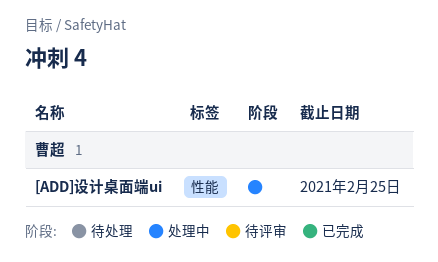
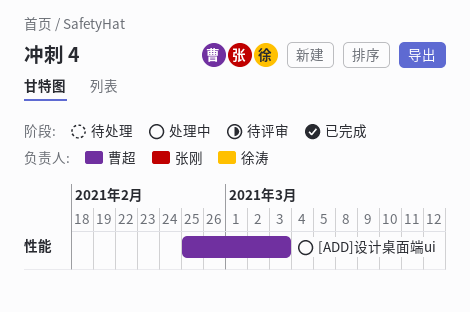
[ADD]设计桌面端ui, due: Feb 25 -> Mar 3

